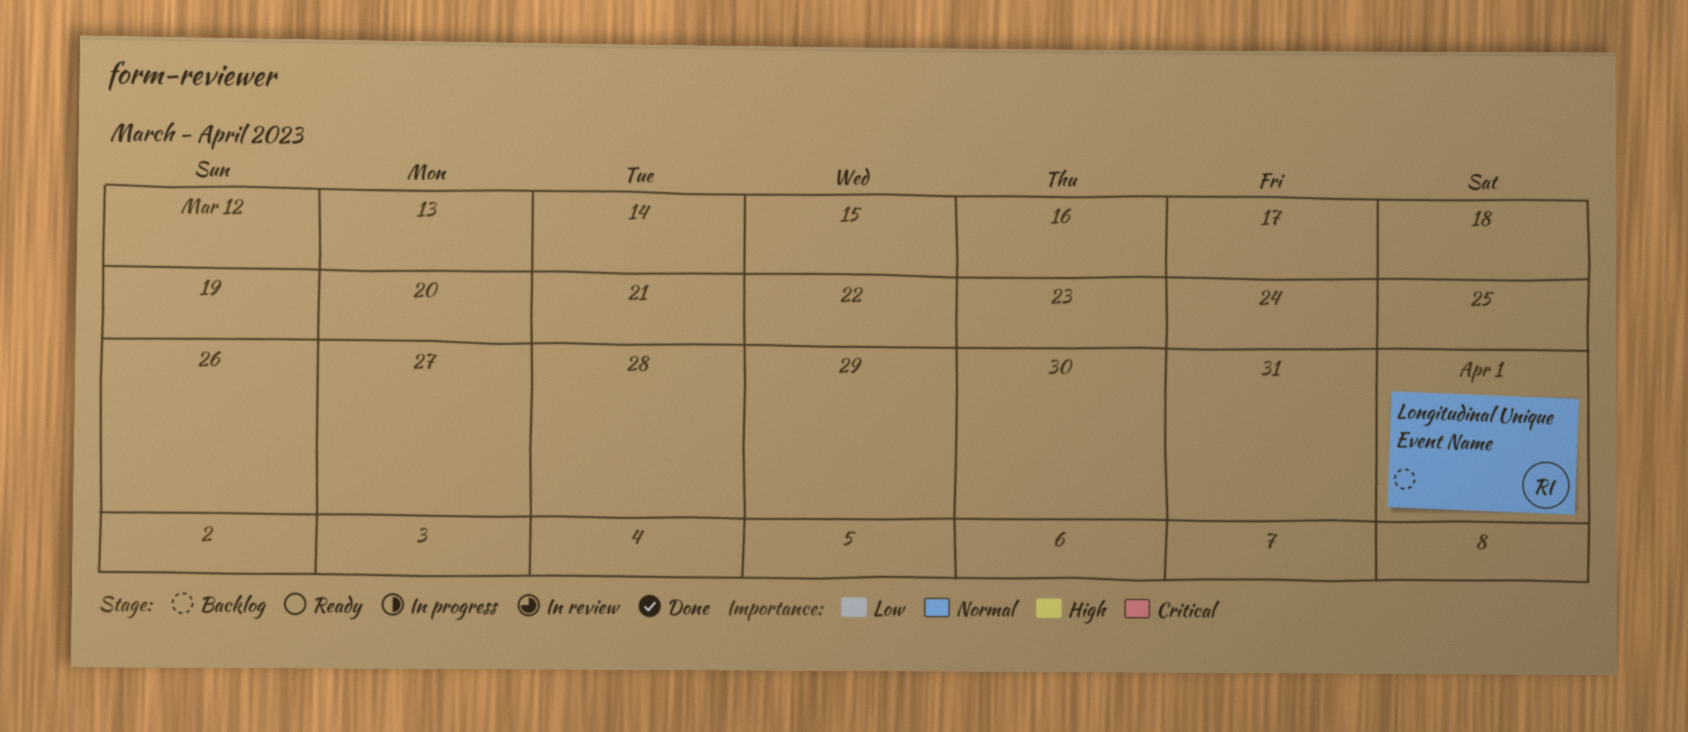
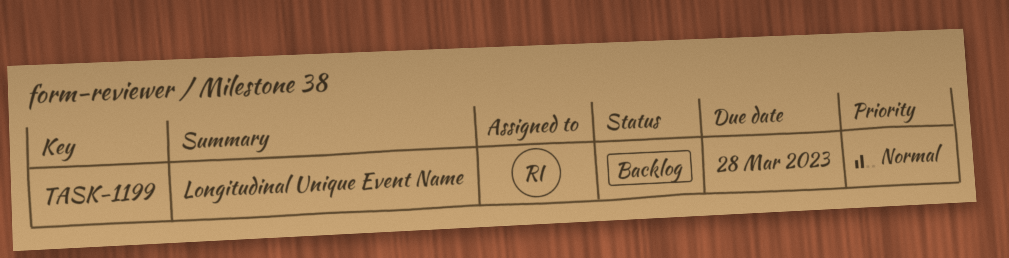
Longitudinal Unique Event Name, due: Apr 1 -> Mar 28

